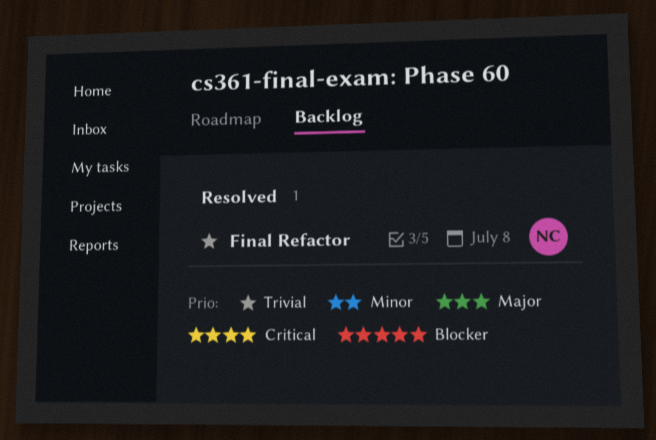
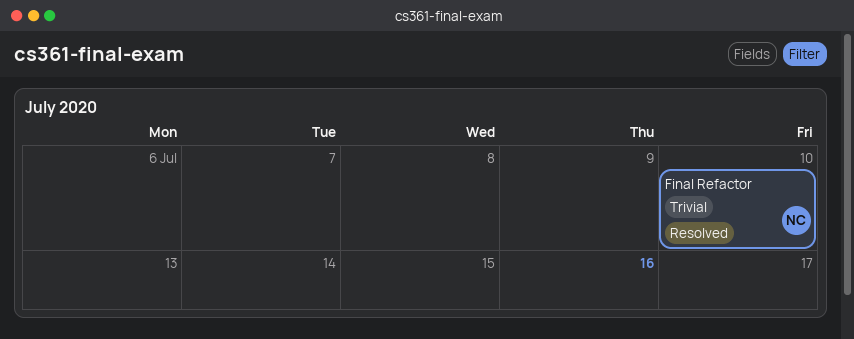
Final Refactor, due: Jul 8 -> Jul 10

